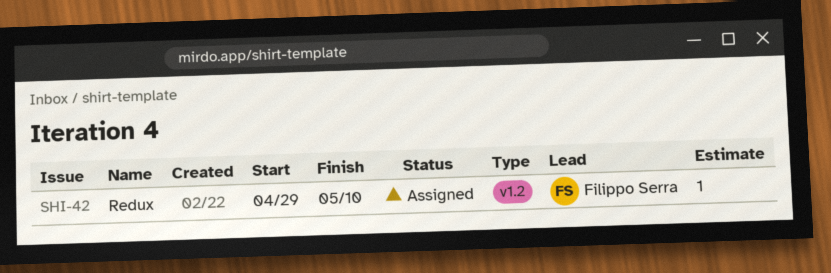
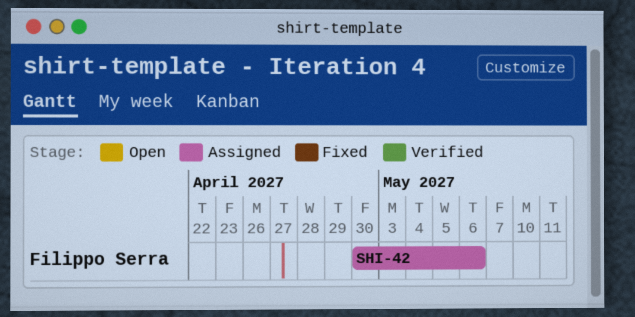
SHI-42, start: Apr 29 -> Apr 30
SHI-42, due: May 10 -> May 6

